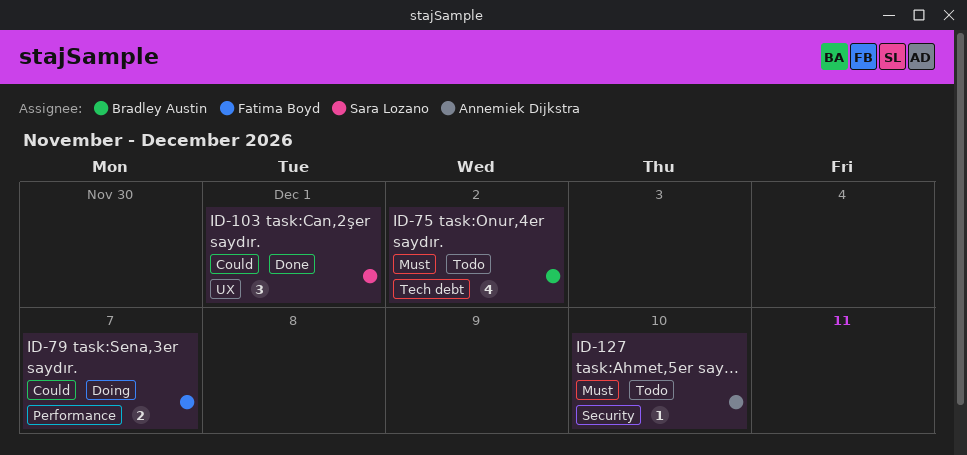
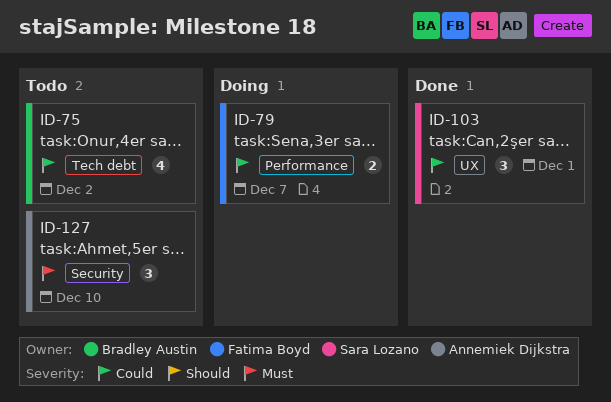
ID-75, priority: Must -> Could
ID-127, estimate: 1 -> 3

